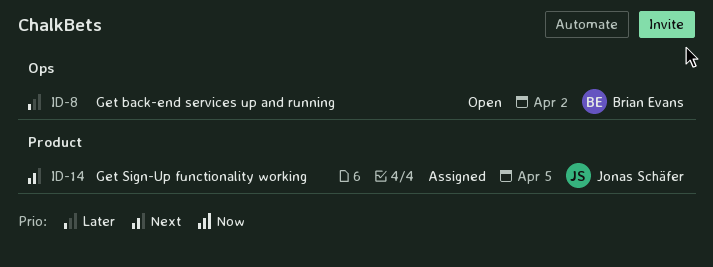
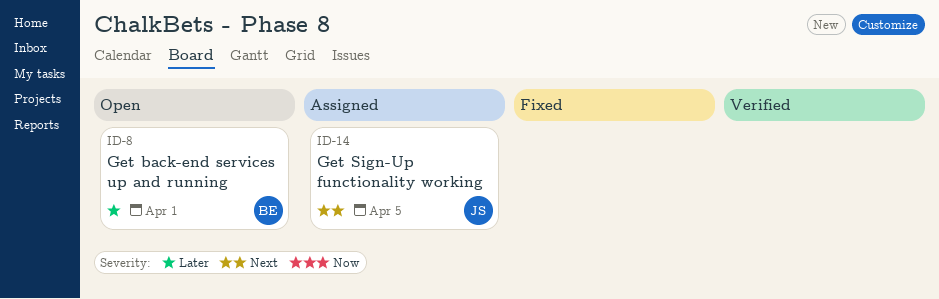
ID-8, due: Apr 2 -> Apr 1

